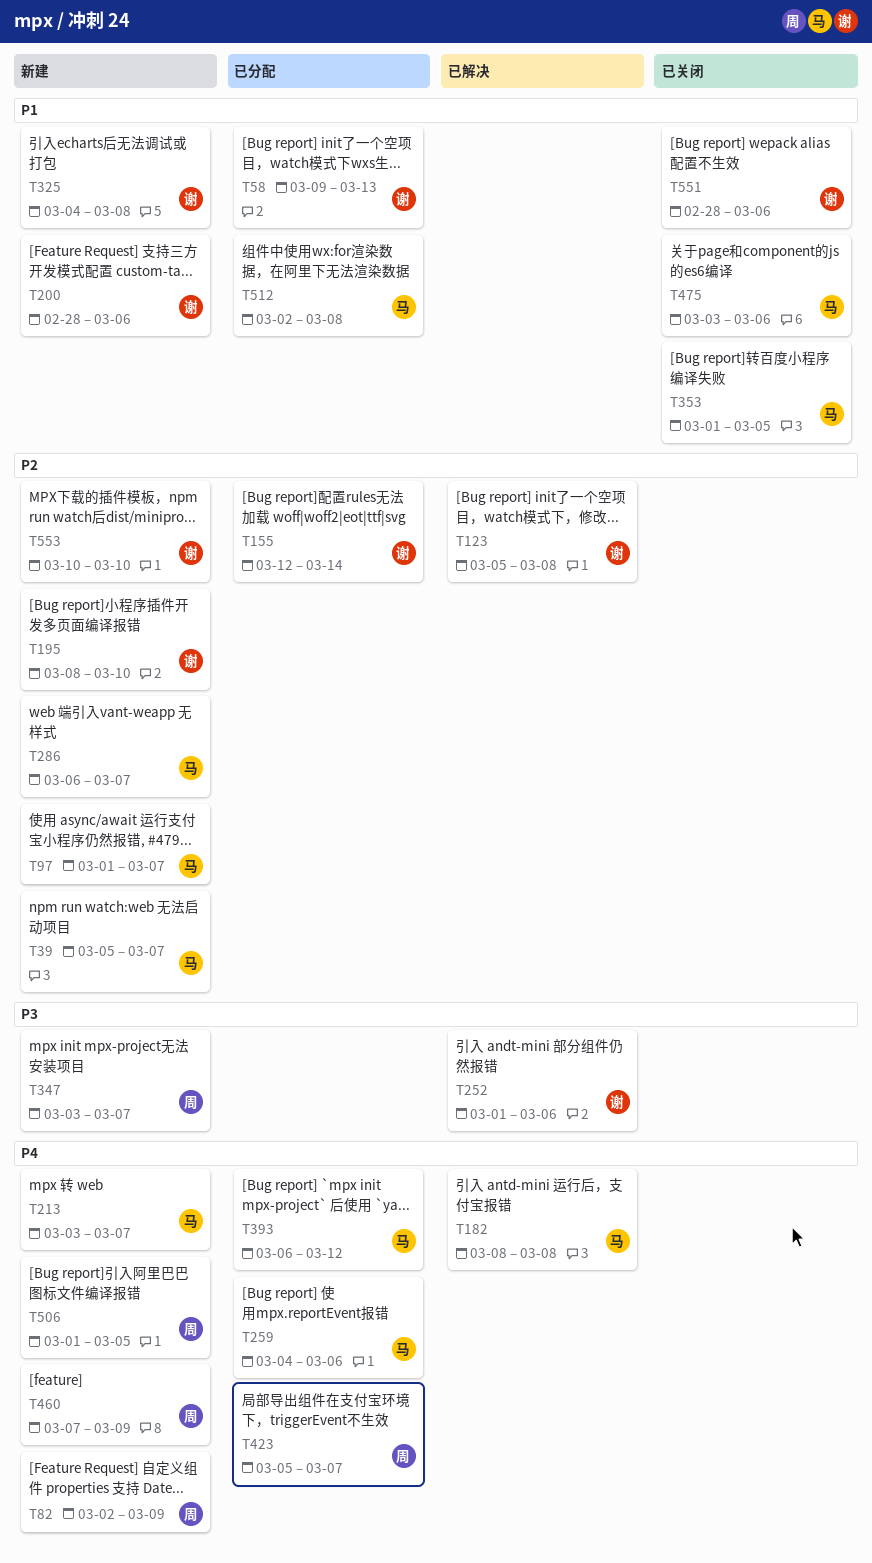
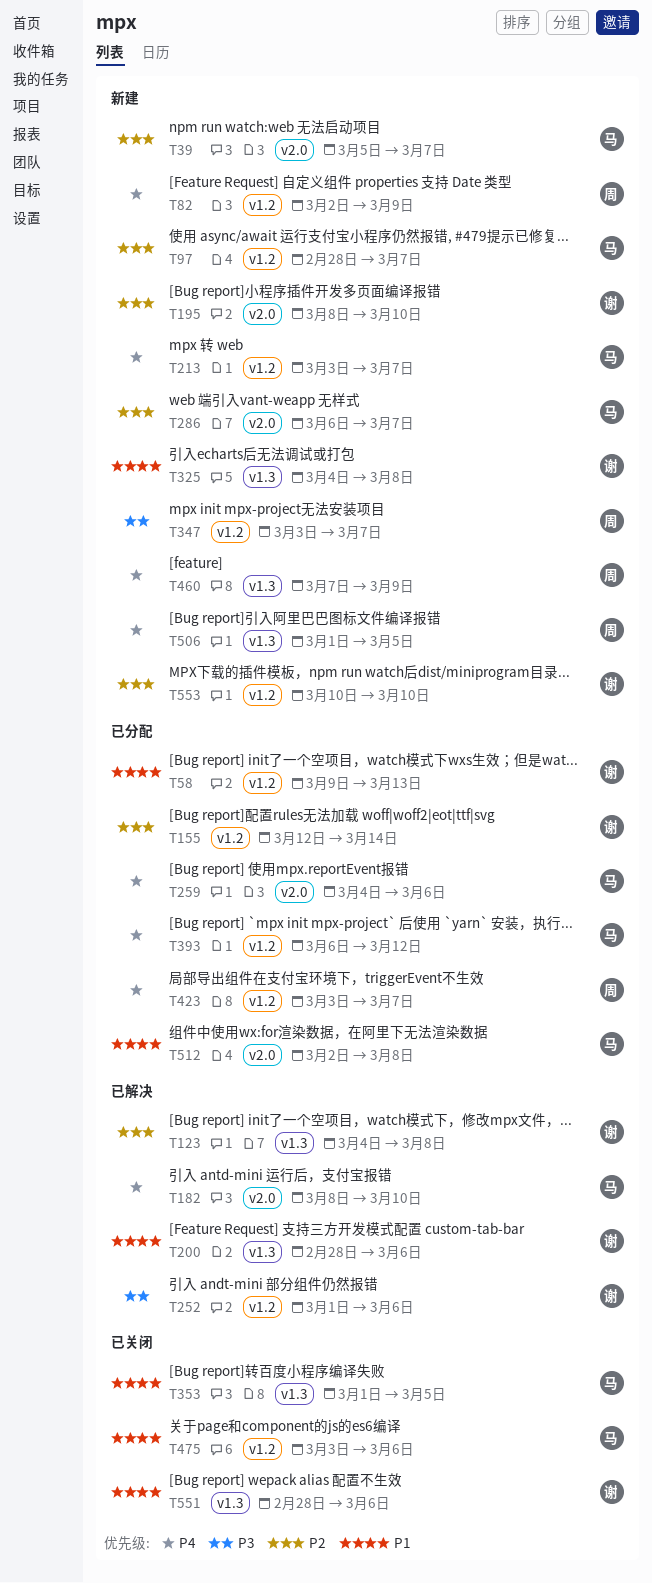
T97, start: Mar 1 -> Feb 28
T123, start: Mar 5 -> Mar 4
T182, due: Mar 8 -> Mar 10
T200, status: 新建 -> 已解决
T423, start: Mar 5 -> Mar 3

